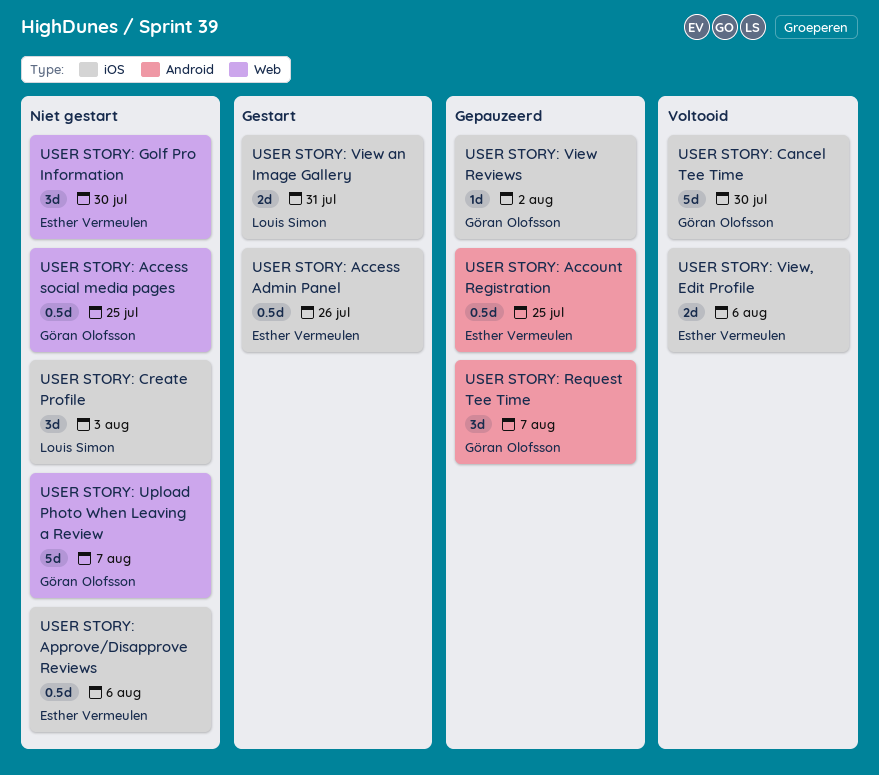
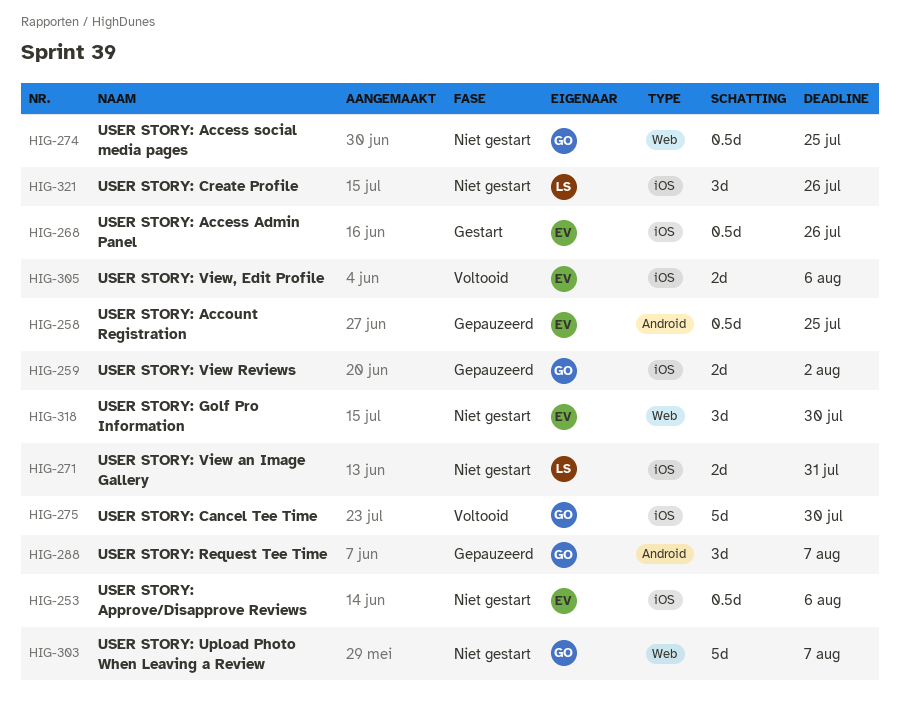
USER STORY: Create Profile, due: Aug 3 -> Jul 26
USER STORY: View an Image Gallery, status: Gestart -> Niet gestart
USER STORY: View Reviews, estimate: 1d -> 2d

